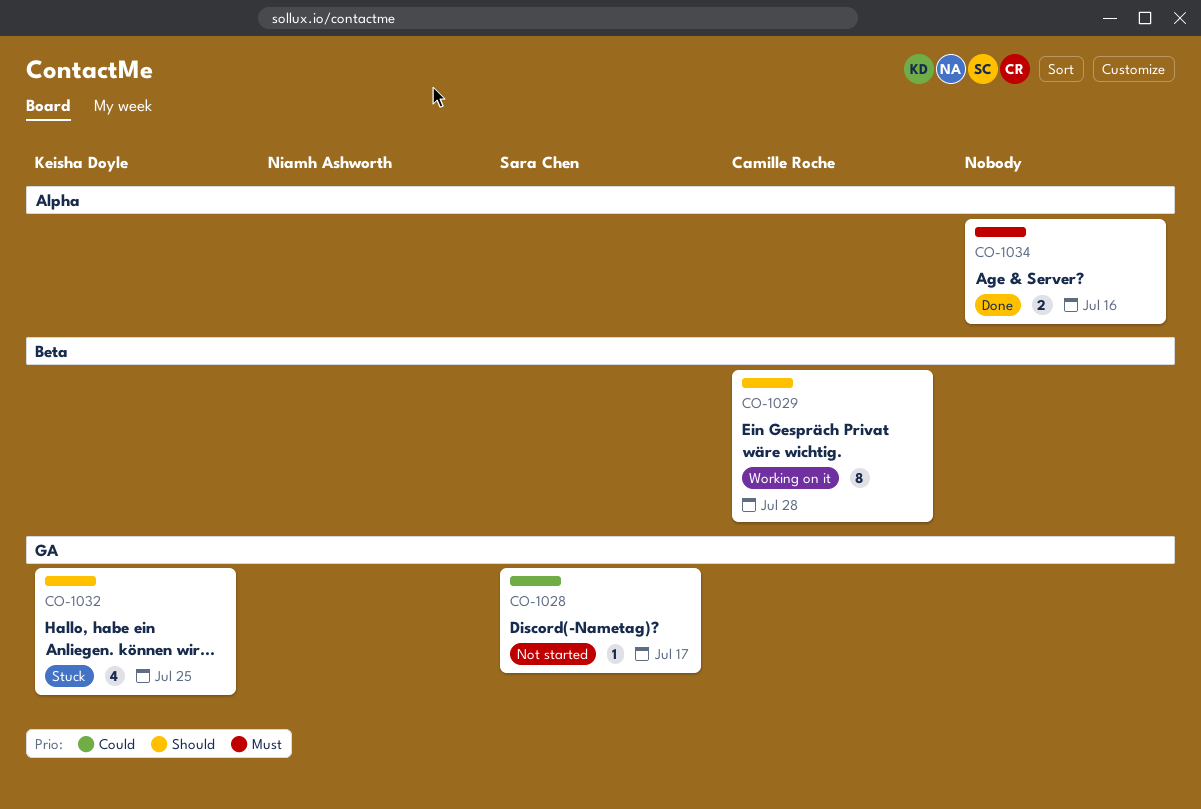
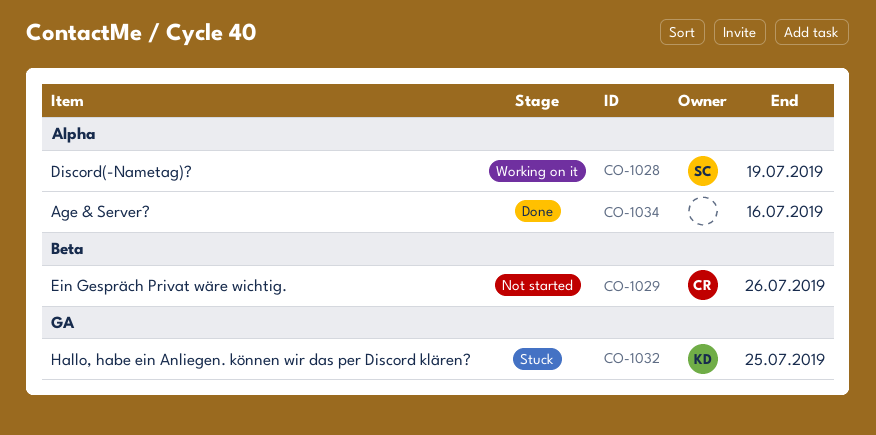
CO-1028, status: Not started -> Working on it
CO-1028, label: GA -> Alpha
CO-1028, due: Jul 17 -> Jul 19
CO-1029, status: Working on it -> Not started
CO-1029, due: Jul 28 -> Jul 26

